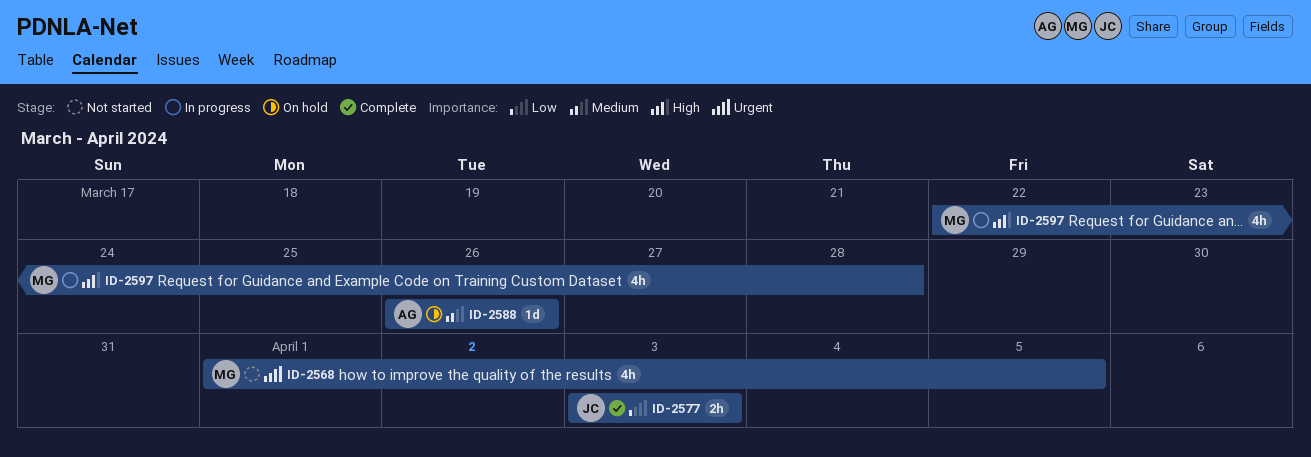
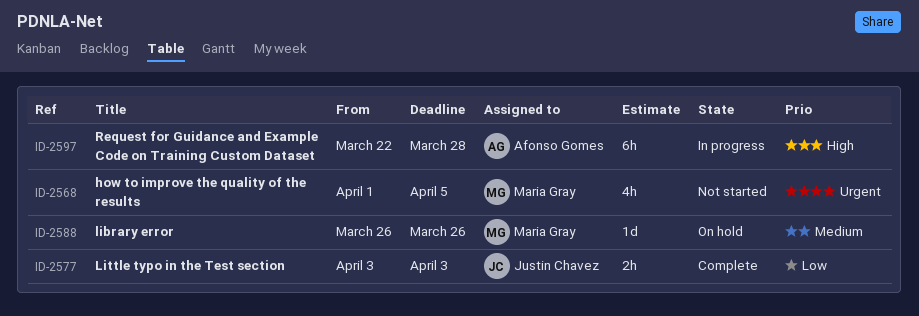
ID-2588, owner: Afonso Gomes -> Maria Gray
ID-2597, owner: Maria Gray -> Afonso Gomes
ID-2597, estimate: 4h -> 6h

